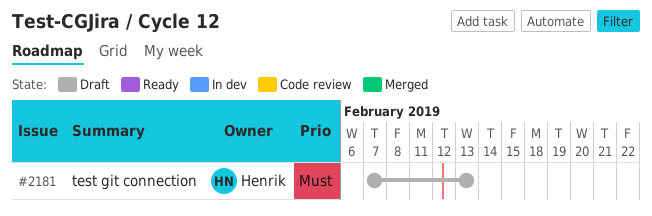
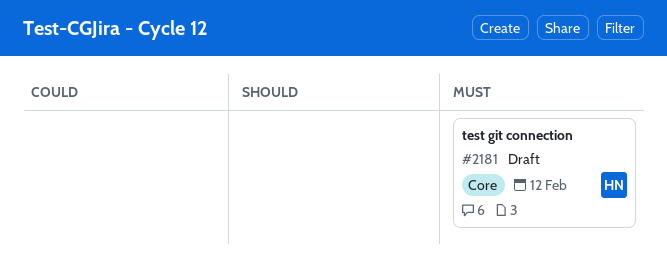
#2181, due: Feb 13 -> Feb 12

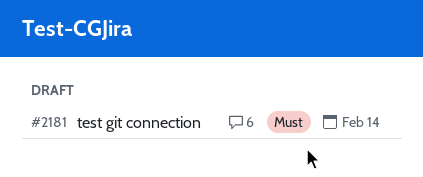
#2181, due: Feb 12 -> Feb 14

